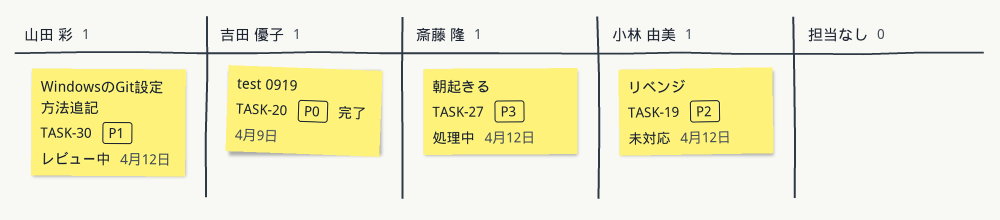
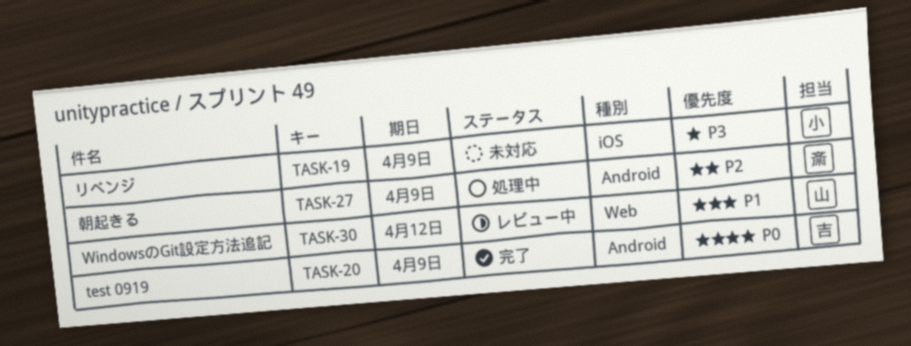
TASK-19, priority: P2 -> P3
TASK-19, due: Apr 12 -> Apr 9
TASK-27, priority: P3 -> P2
TASK-27, due: Apr 12 -> Apr 9

